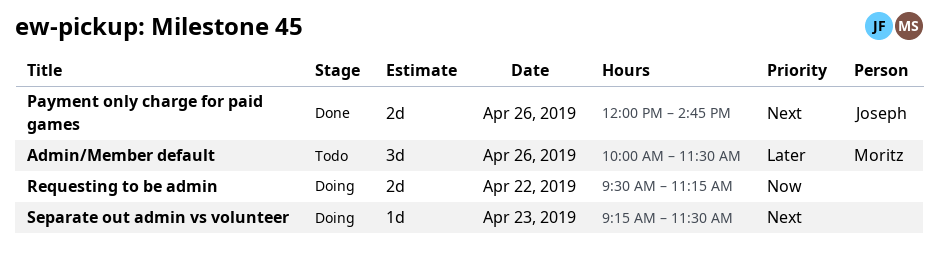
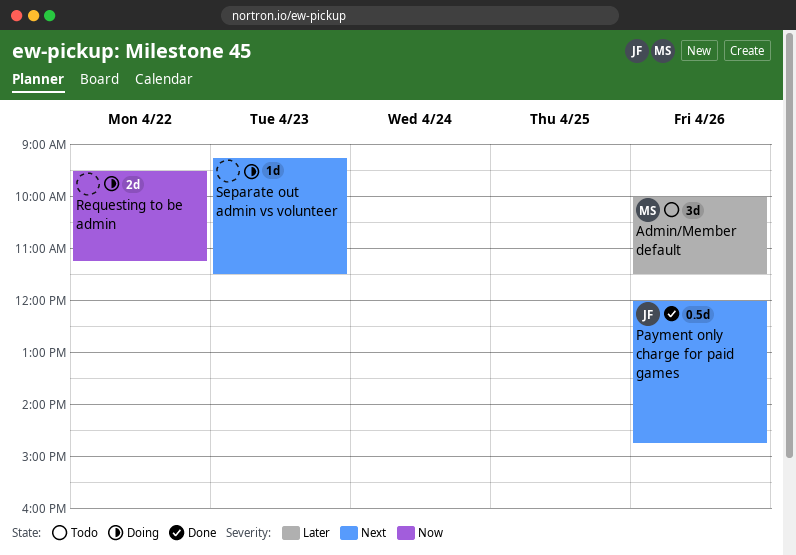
Payment only charge for paid games, estimate: 2d -> 0.5d

